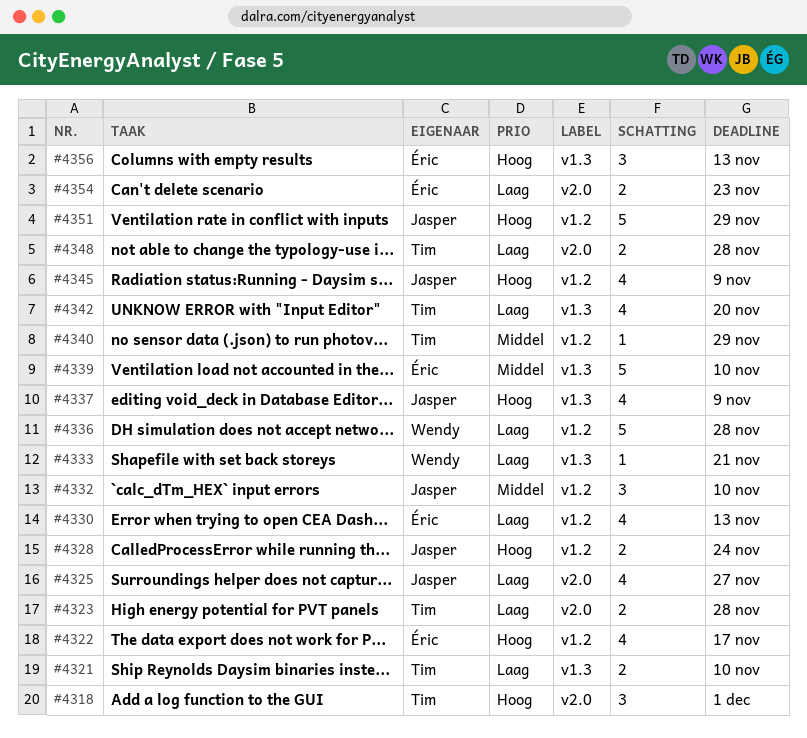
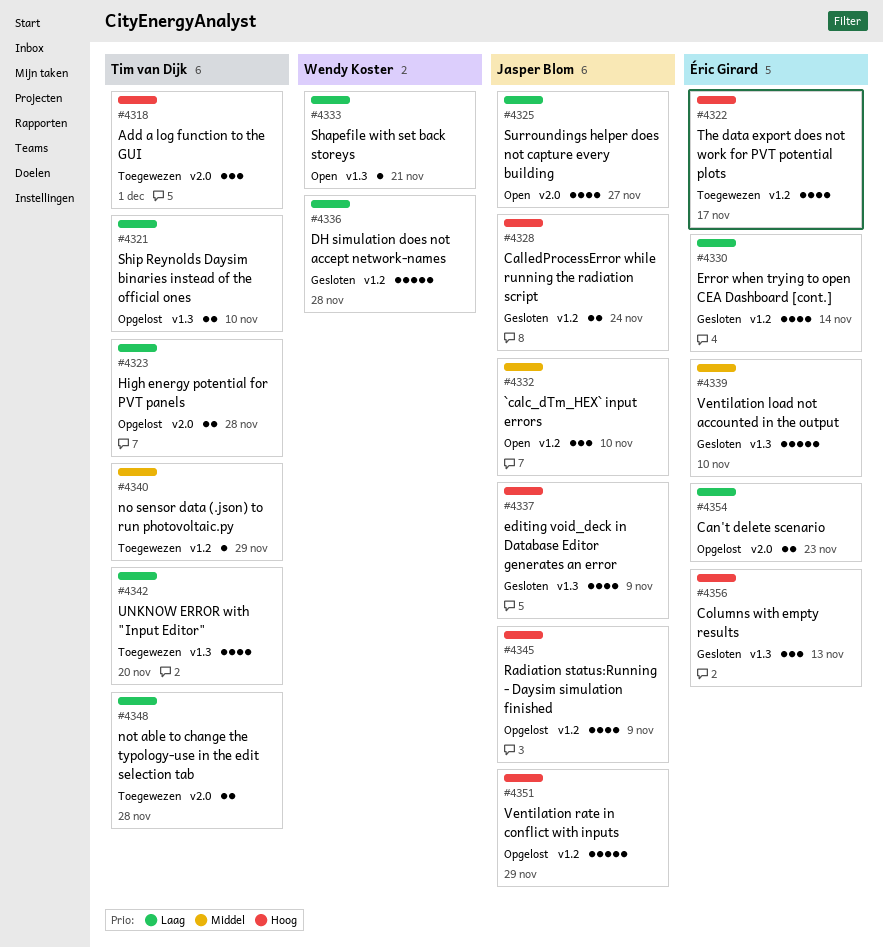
#4330, due: Nov 13 -> Nov 14

